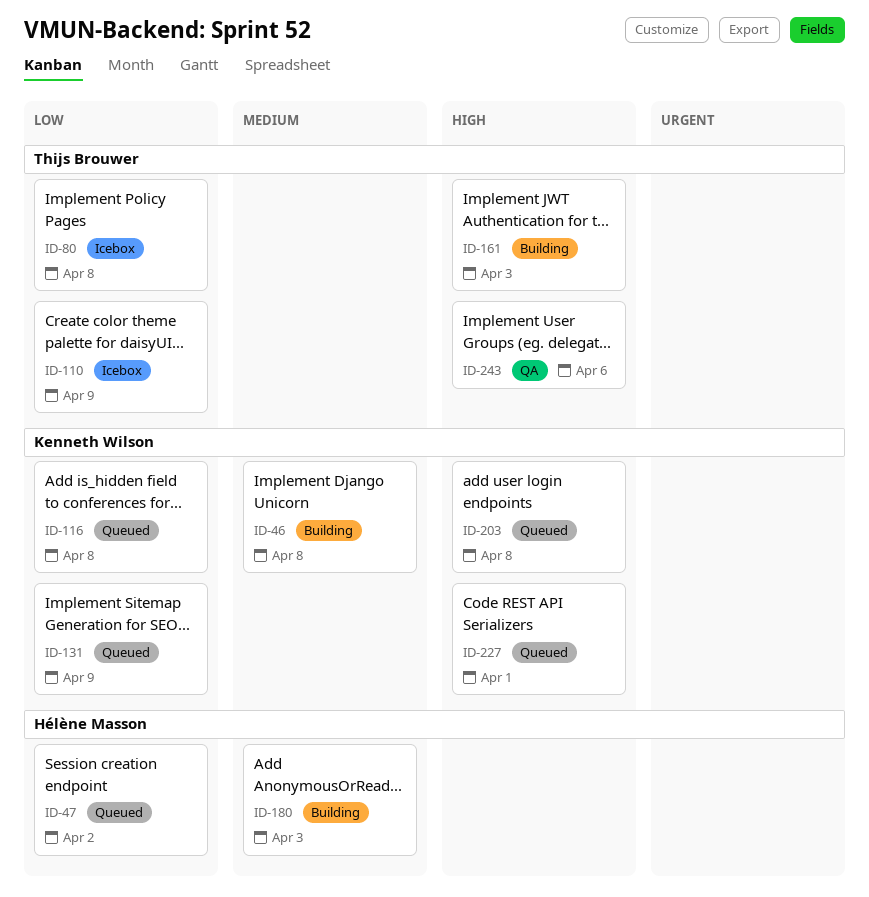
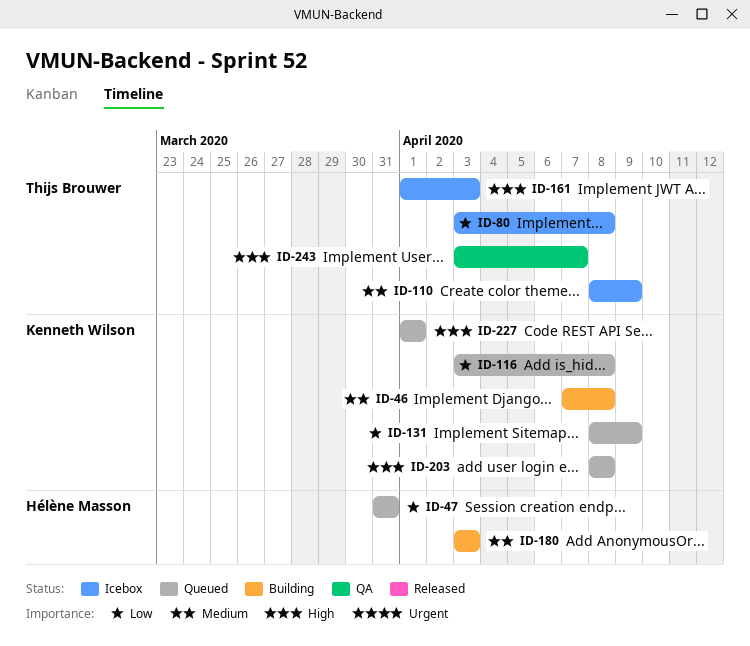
ID-47, due: Apr 2 -> Mar 31
ID-110, priority: Low -> Medium
ID-161, status: Building -> Icebox
ID-243, due: Apr 6 -> Apr 7

